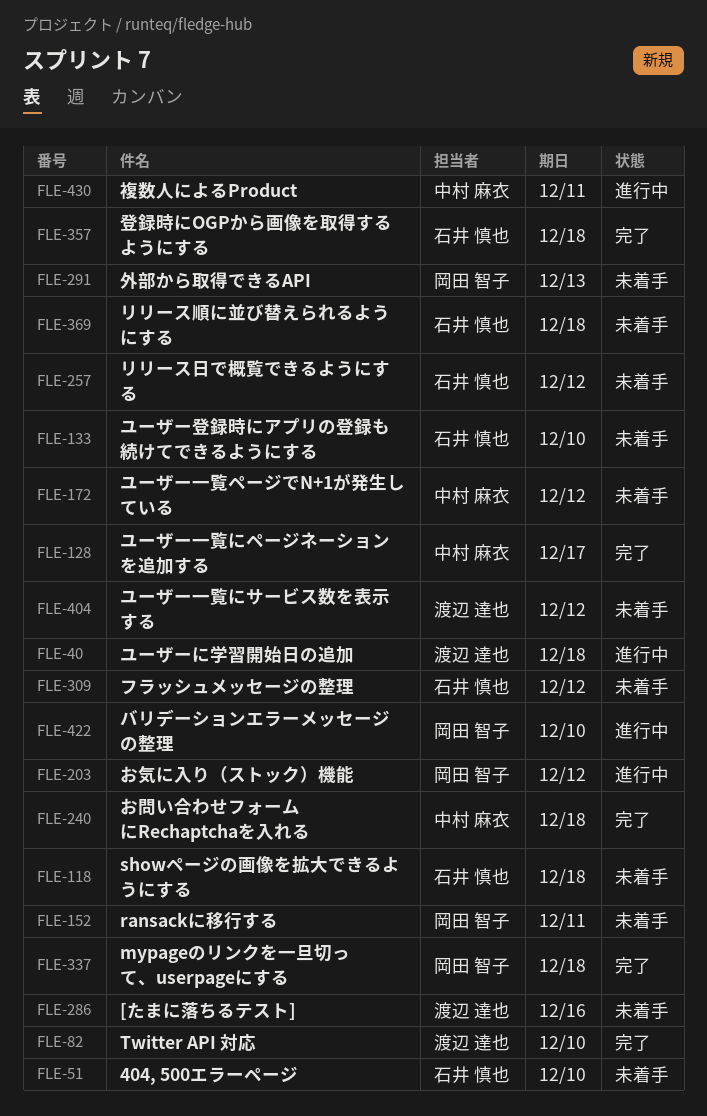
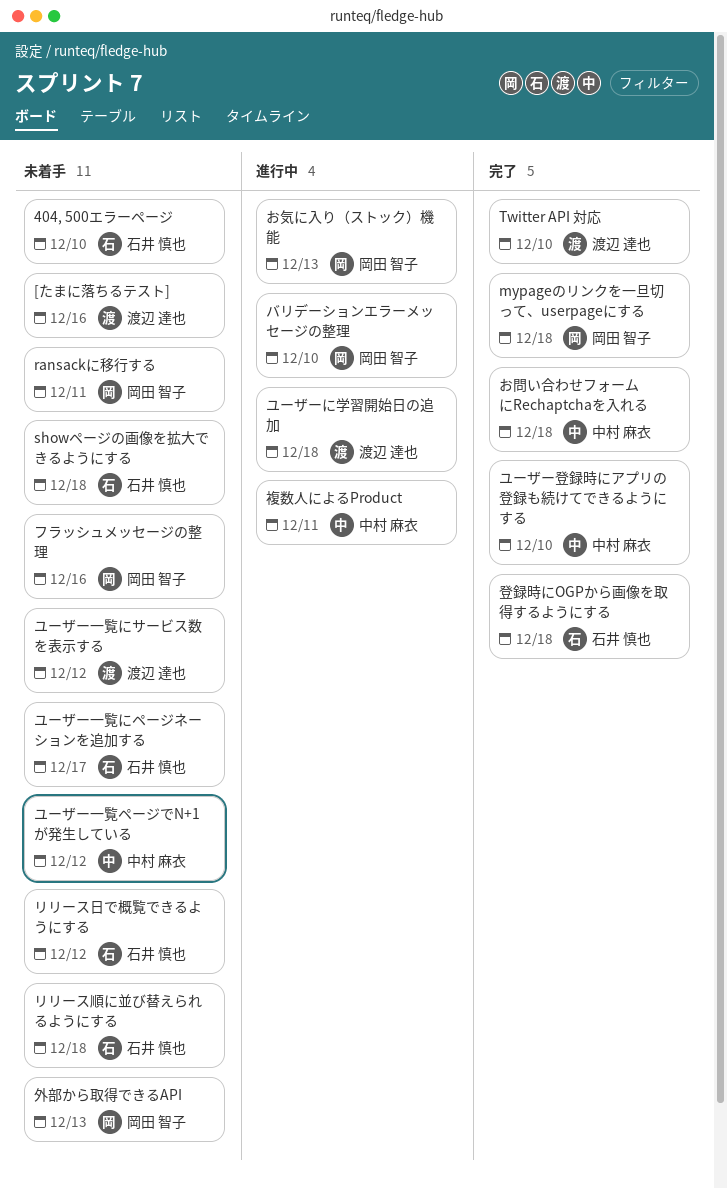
お気に入り（ストック）機能, due: Dec 12 -> Dec 13
フラッシュメッセージの整理, owner: 石井 慎也 -> 岡田 智子
フラッシュメッセージの整理, due: Dec 12 -> Dec 16
ユーザー一覧にページネーションを追加する, status: 完了 -> 未着手
ユーザー一覧にページネーションを追加する, owner: 中村 麻衣 -> 石井 慎也
ユーザー登録時にアプリの登録も続けてできるようにする, status: 未着手 -> 完了
ユーザー登録時にアプリの登録も続けてできるようにする, owner: 石井 慎也 -> 中村 麻衣

